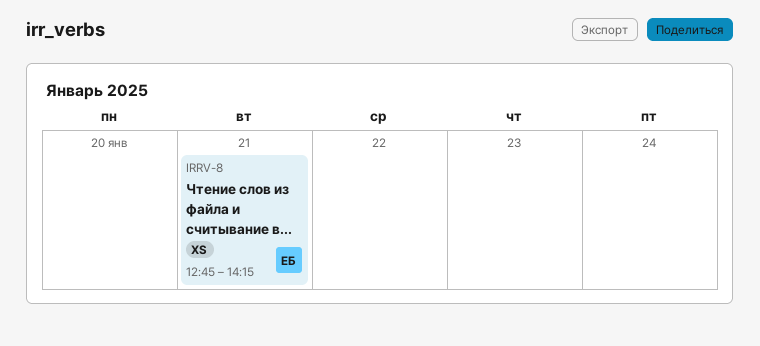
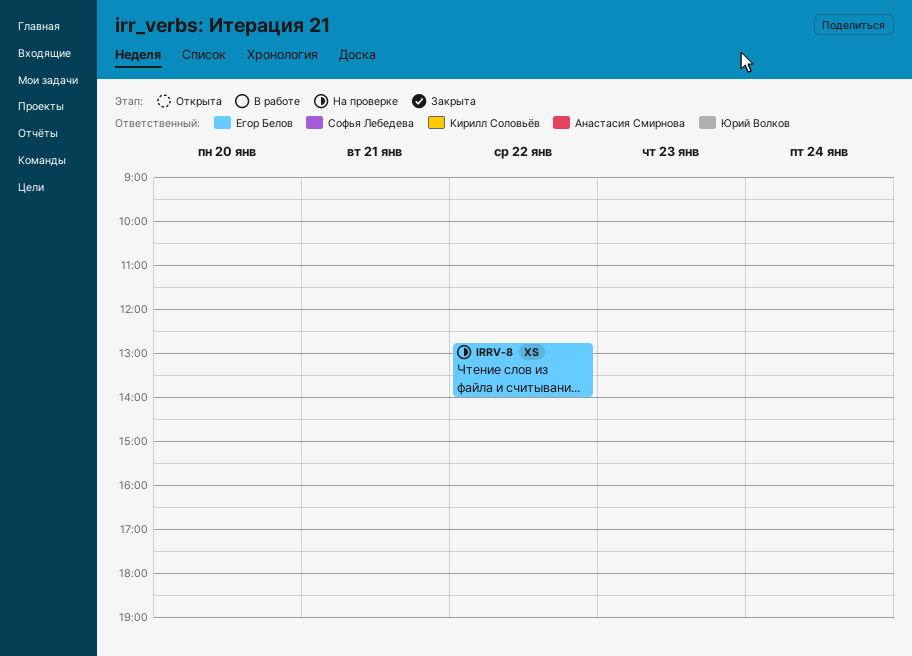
IRRV-8, day: Jan 21 -> Jan 22
IRRV-8, ends: 14:15 -> 14:00

